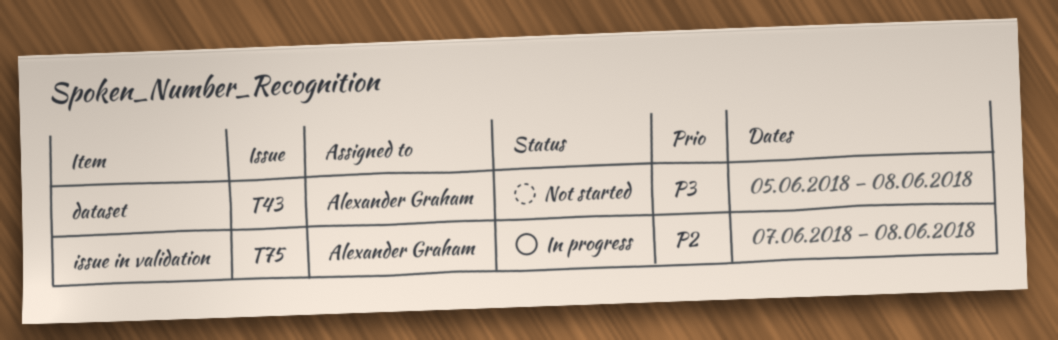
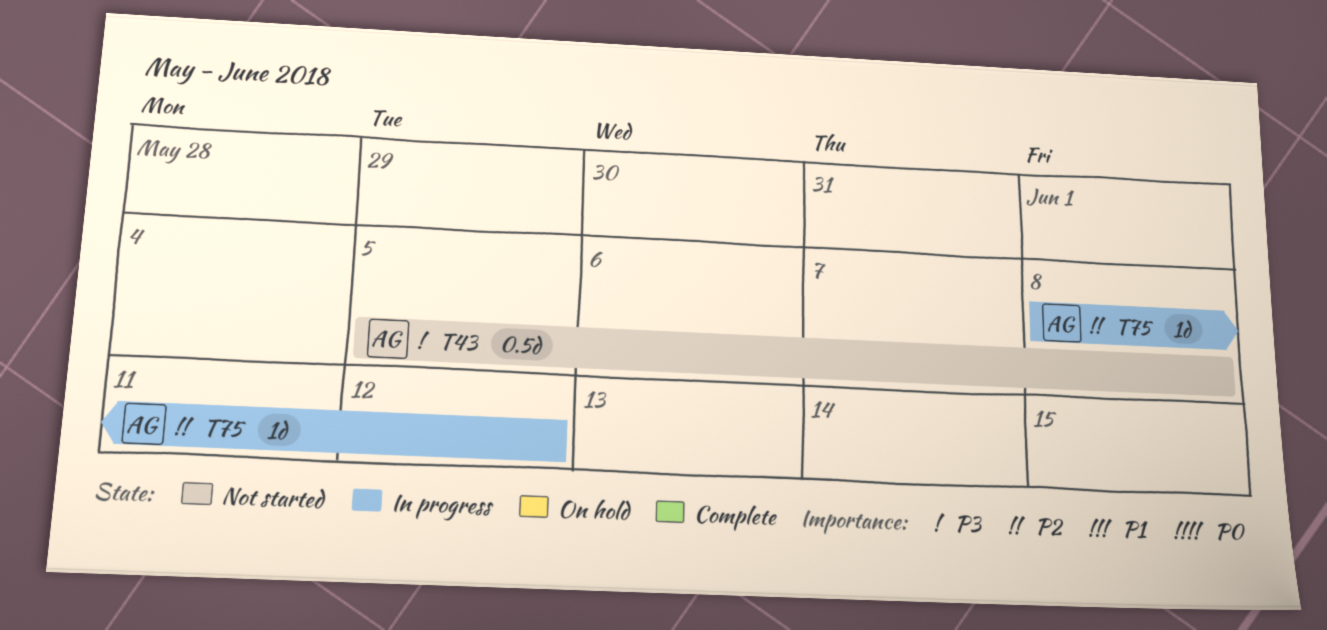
T75, start: Jun 7 -> Jun 8
T75, due: Jun 8 -> Jun 12

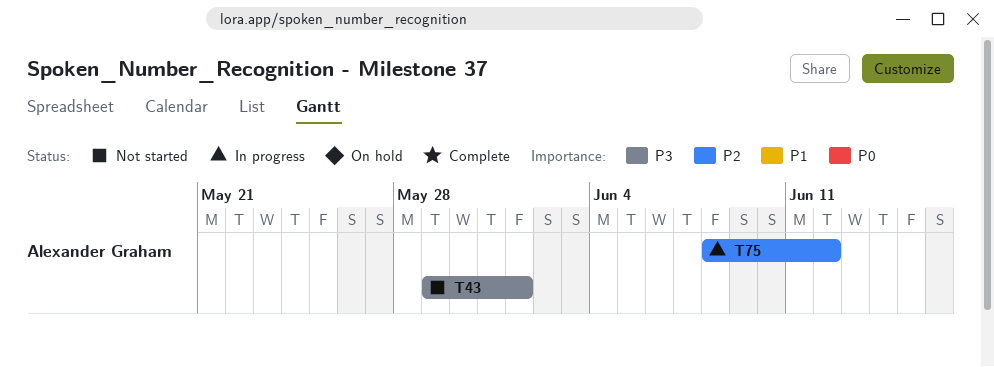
T43, start: Jun 5 -> May 29
T43, due: Jun 8 -> Jun 1

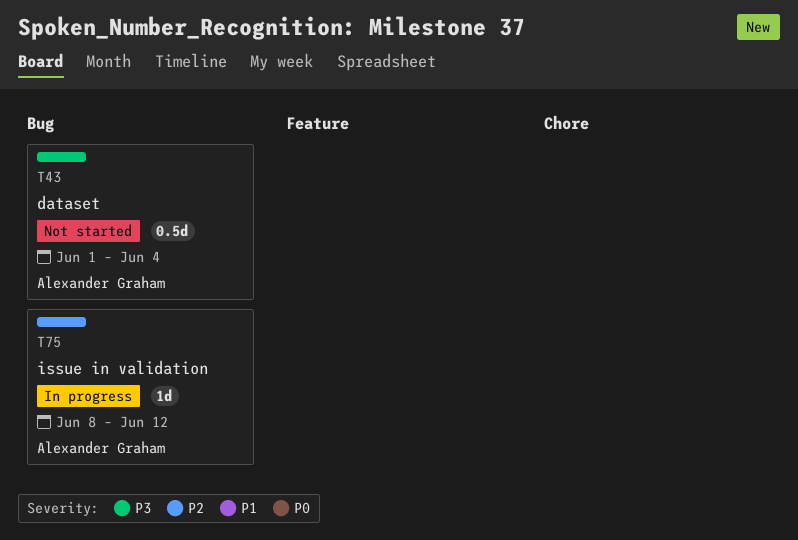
T43, start: May 29 -> Jun 1
T43, due: Jun 1 -> Jun 4

